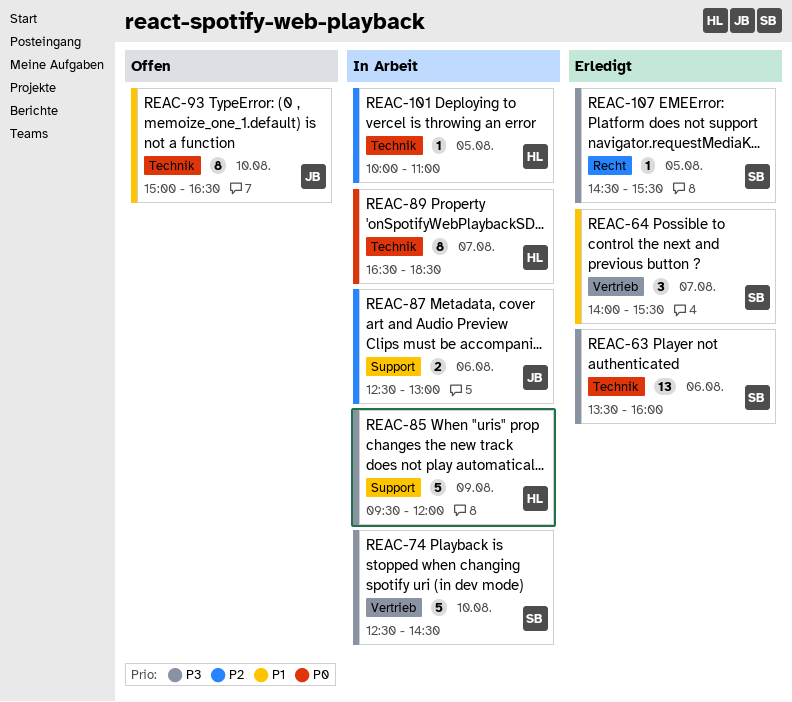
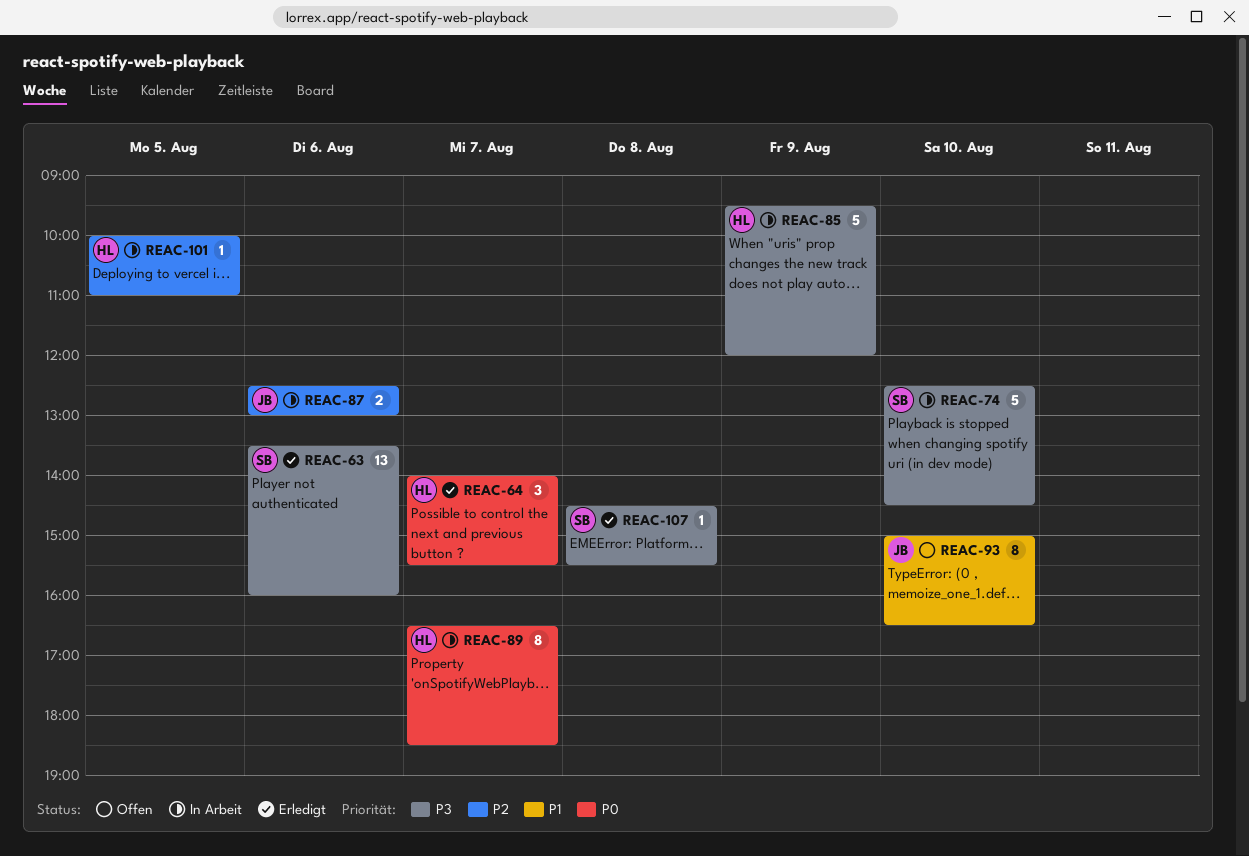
REAC-64, owner: SB -> HL
REAC-64, priority: P1 -> P0
REAC-107, day: Aug 5 -> Aug 8

